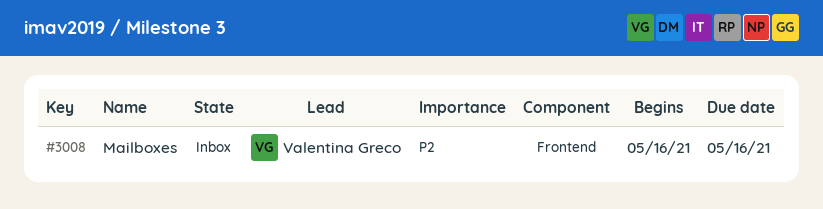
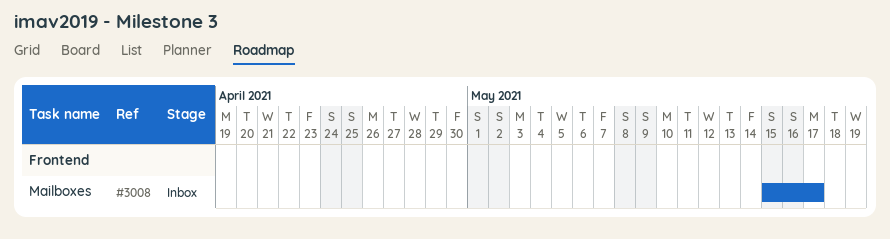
#3008, start: May 16 -> May 15
#3008, due: May 16 -> May 17

